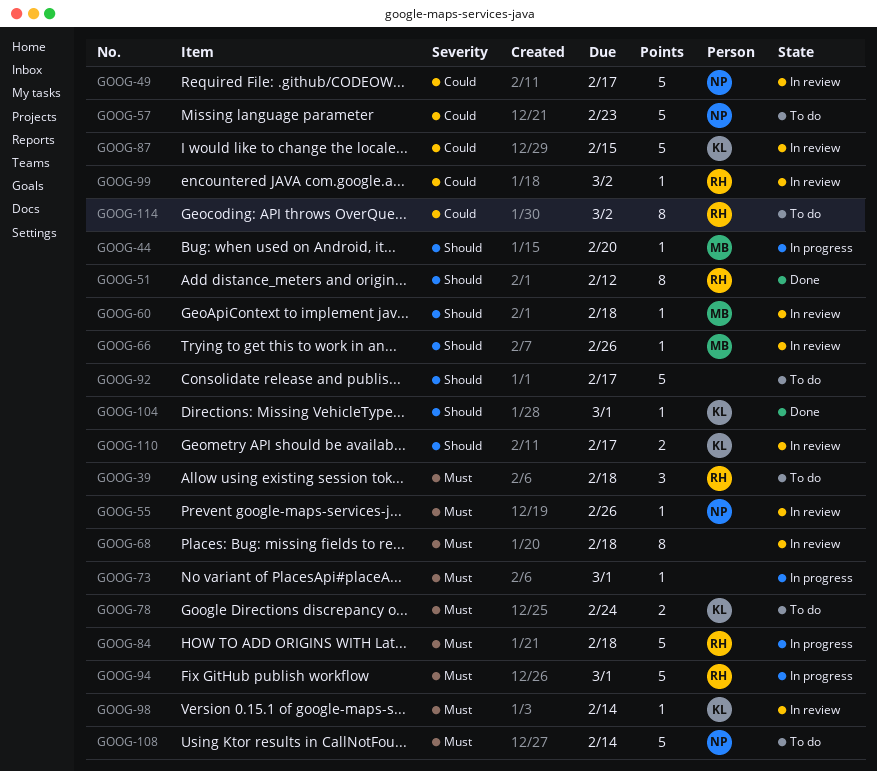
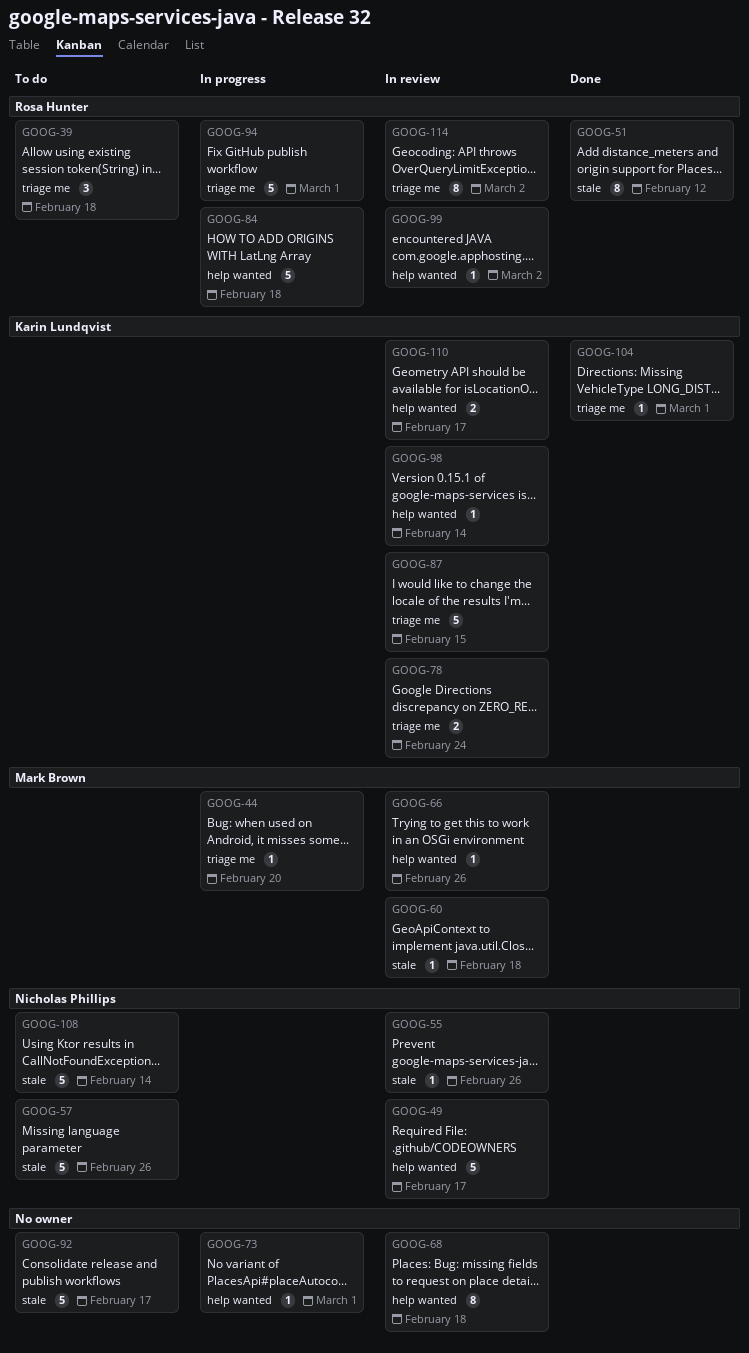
GOOG-57, due: Feb 23 -> Feb 26
GOOG-78, status: To do -> In review
GOOG-114, status: To do -> In review

